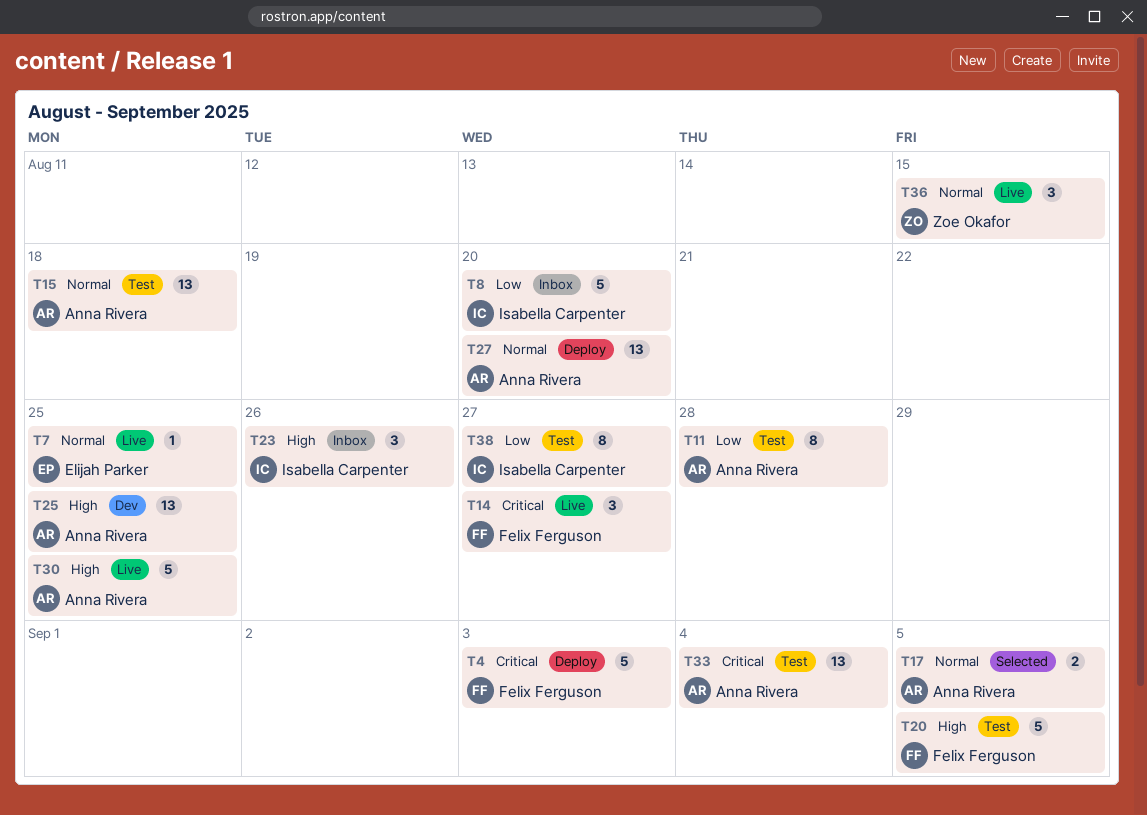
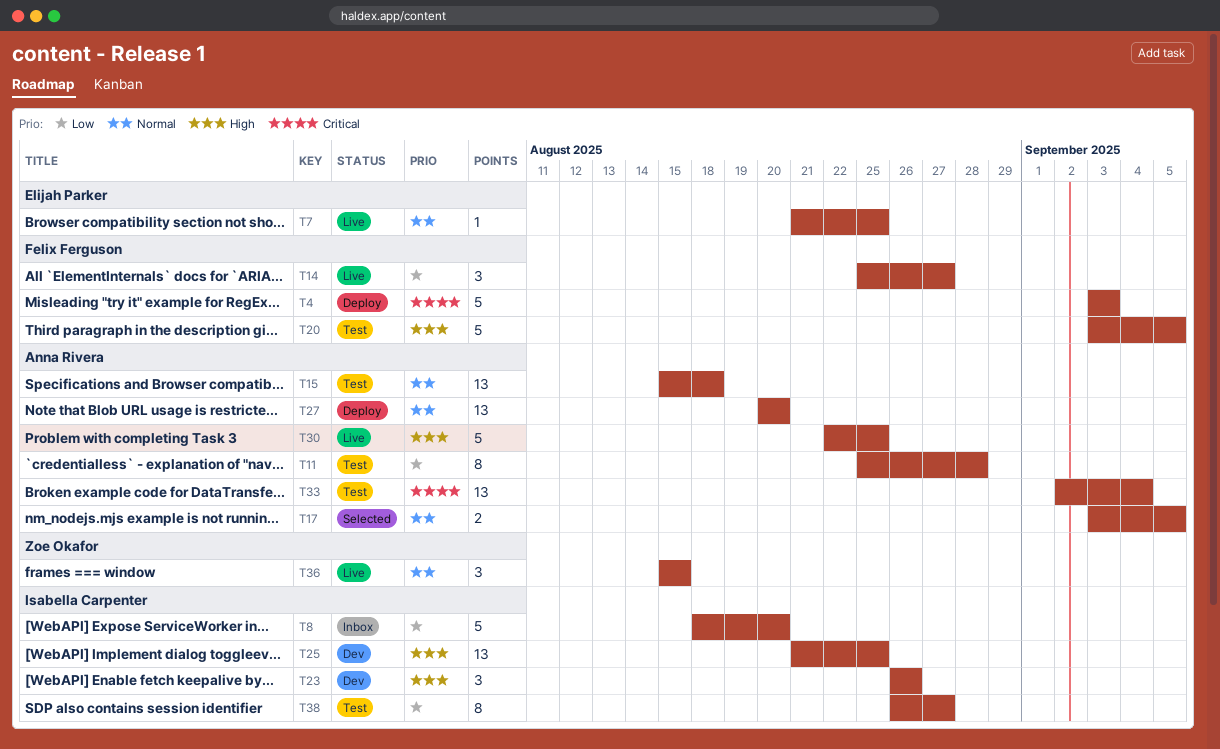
T14, priority: Critical -> Low
T23, status: Inbox -> Dev
T25, owner: Anna Rivera -> Isabella Carpenter

